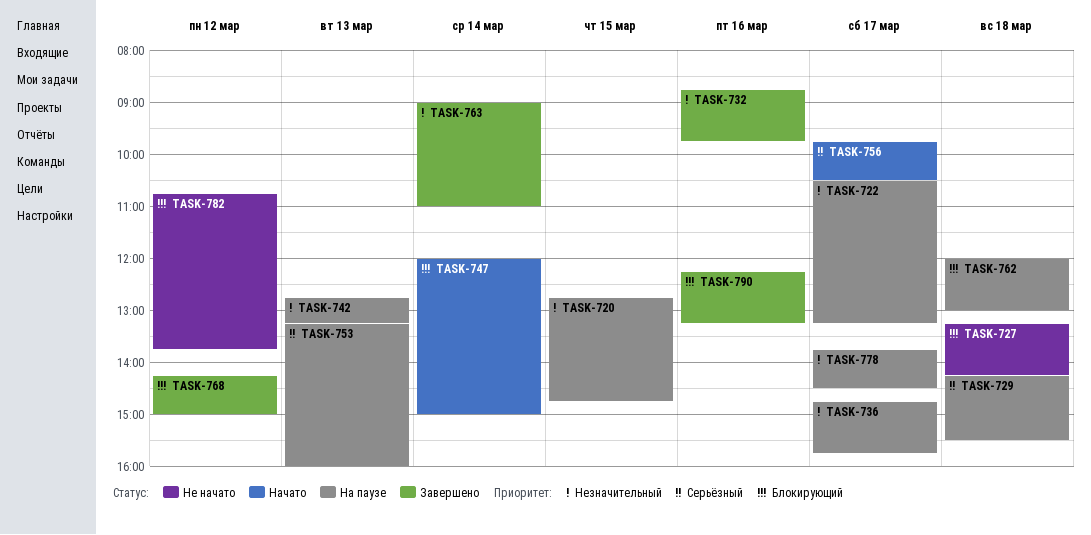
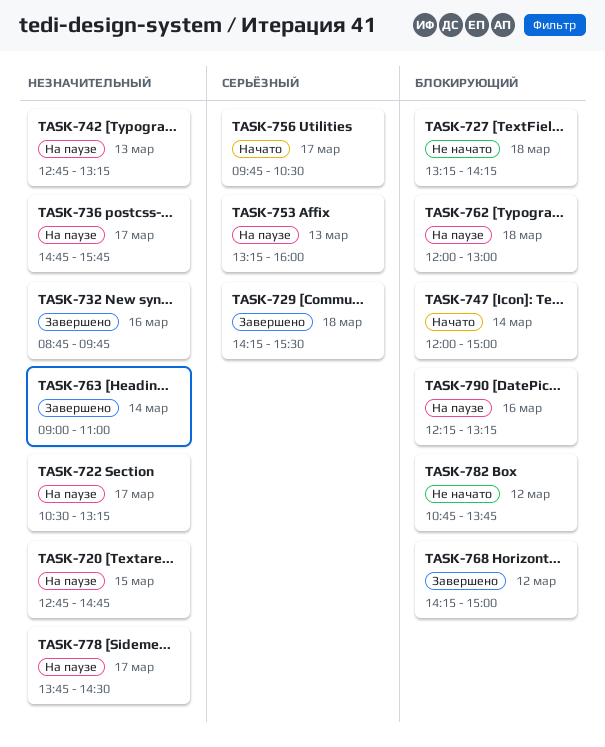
TASK-729, status: На паузе -> Завершено
TASK-790, status: Завершено -> На паузе

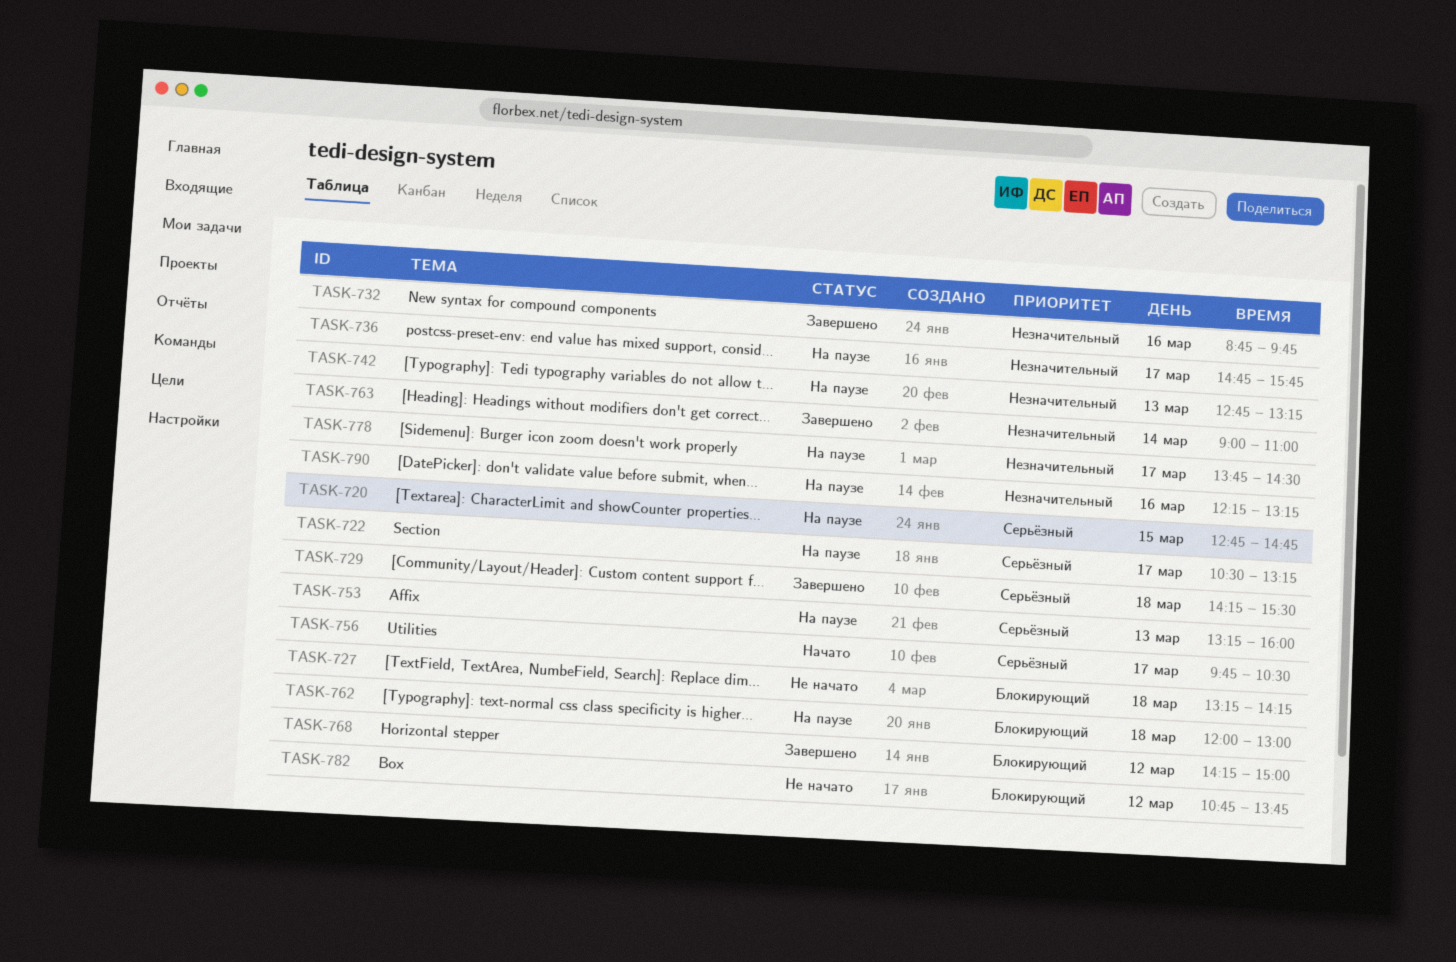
TASK-720, priority: Незначительный -> Серьёзный
TASK-722, priority: Незначительный -> Серьёзный
TASK-747: present -> none
TASK-790, priority: Блокирующий -> Незначительный

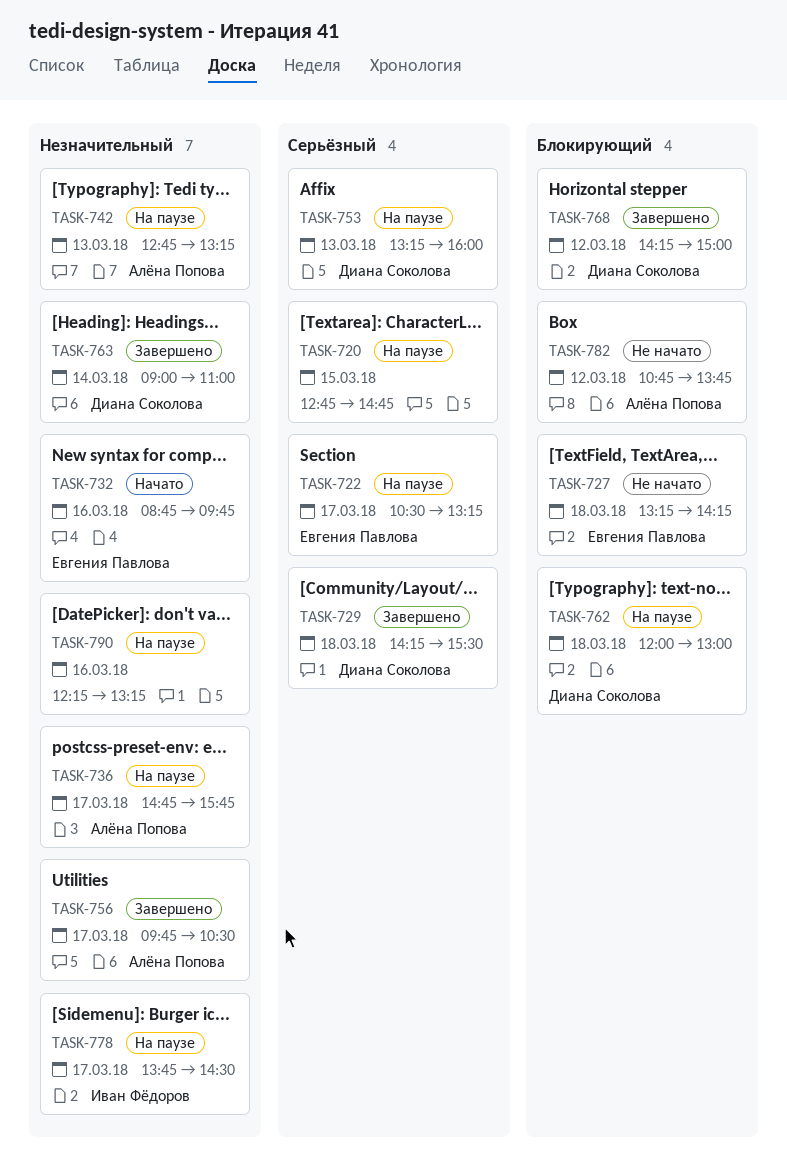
TASK-732, status: Завершено -> Начато
TASK-756, status: Начато -> Завершено
TASK-756, priority: Серьёзный -> Незначительный

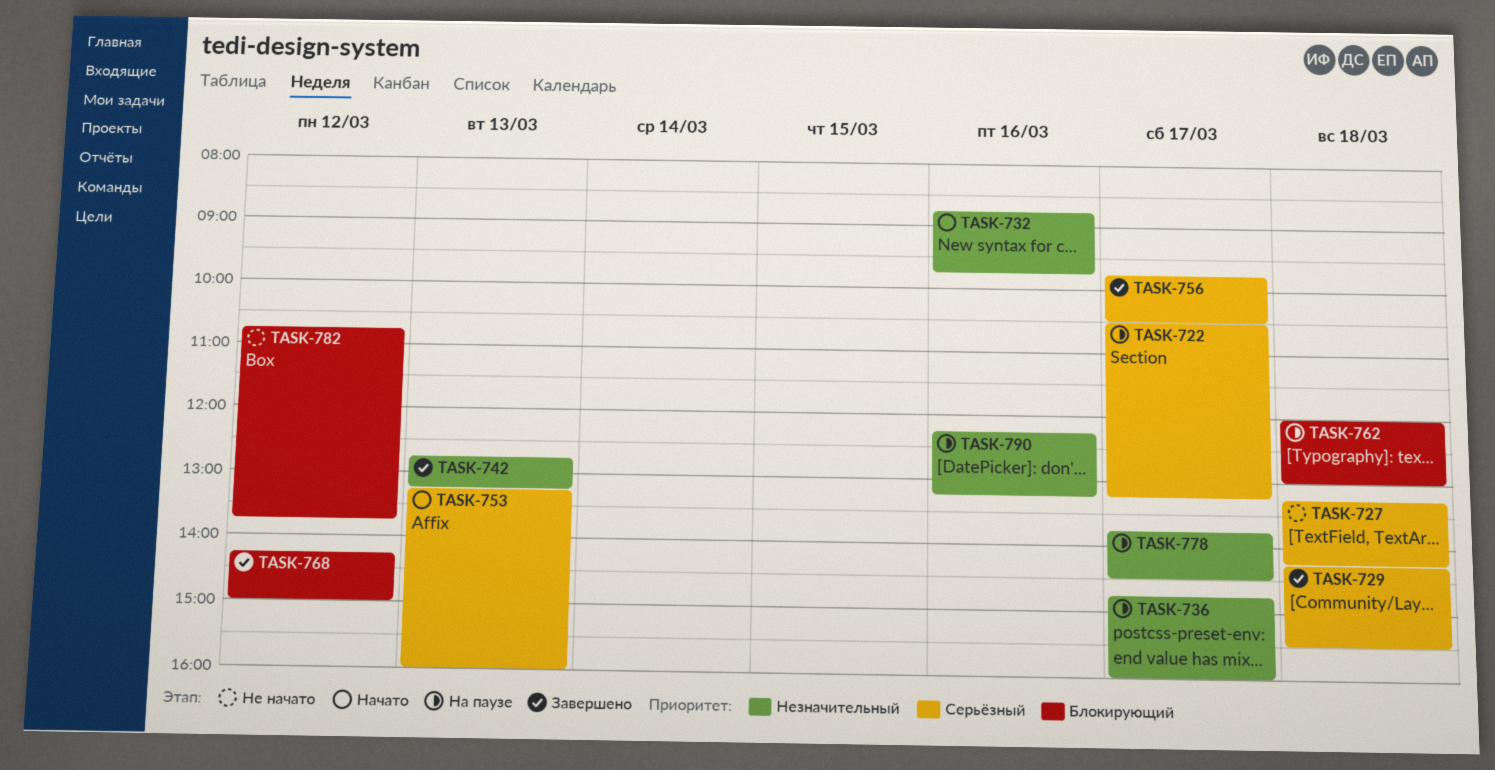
TASK-720: present -> none
TASK-727, priority: Блокирующий -> Серьёзный
TASK-736, ends: 15:45 -> 16:00
TASK-742, status: На паузе -> Завершено
TASK-753, status: На паузе -> Начато
TASK-756, priority: Незначительный -> Серьёзный
TASK-763: present -> none

